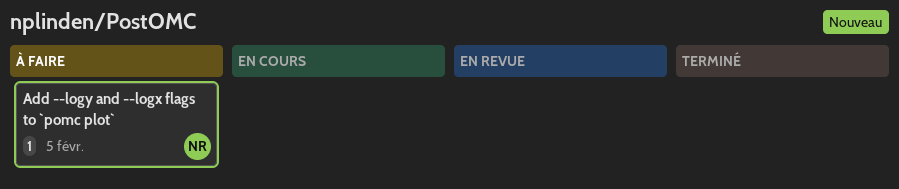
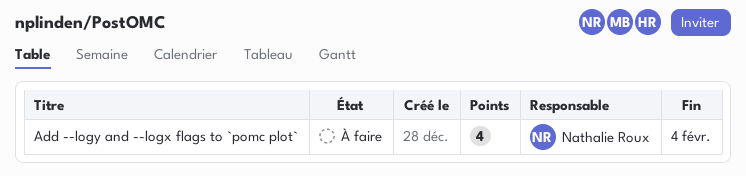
Add --logy and --logx flags to `pomc plot`, estimate: 1 -> 4
Add --logy and --logx flags to `pomc plot`, due: Feb 5 -> Feb 4

